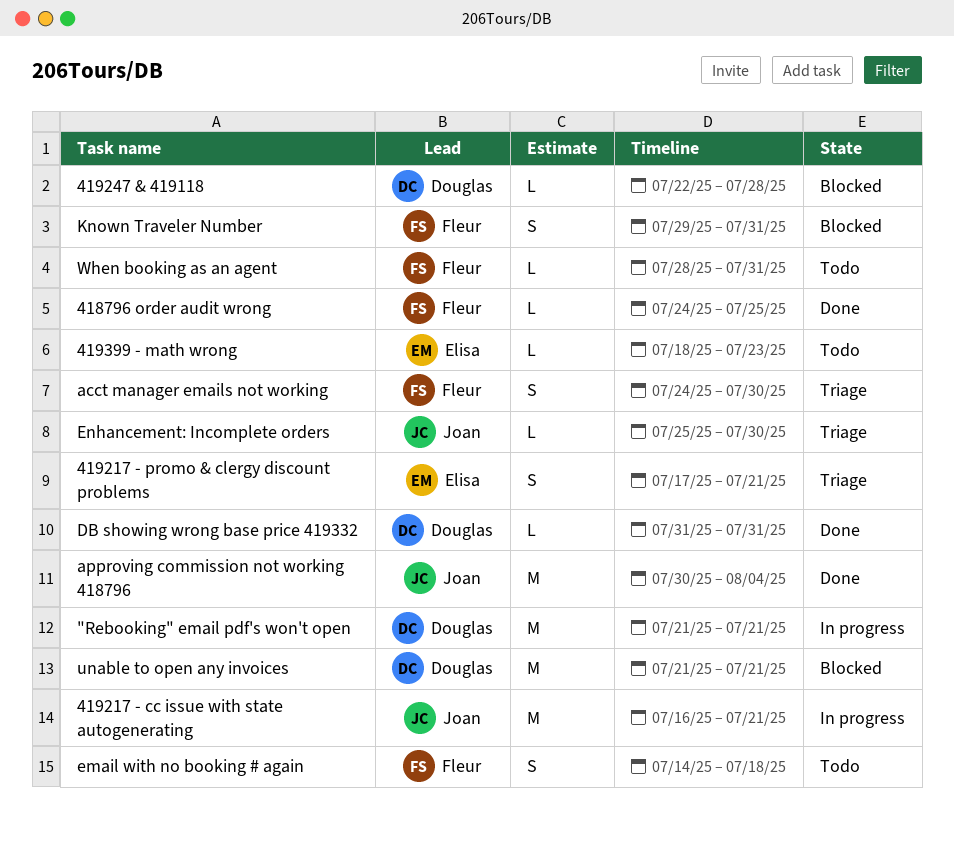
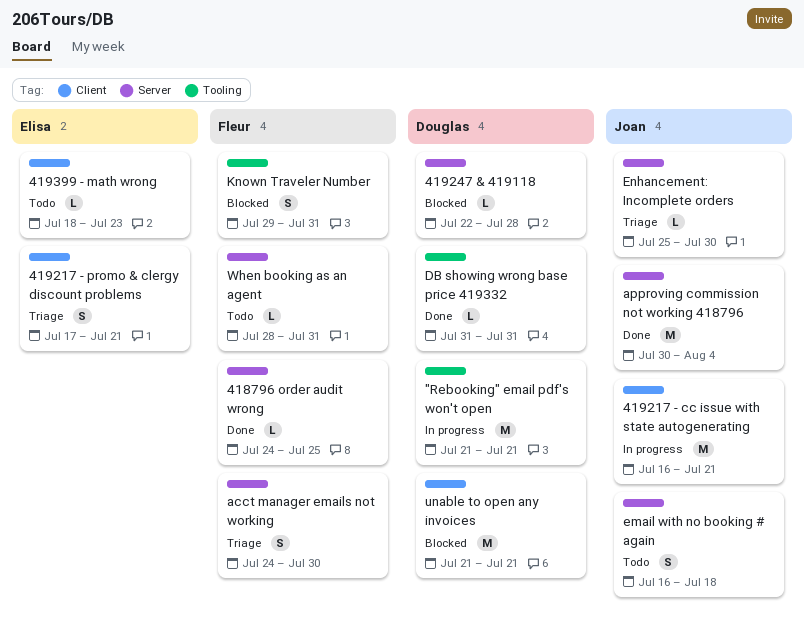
email with no booking # again, owner: Fleur -> Joan
email with no booking # again, start: Jul 14 -> Jul 16

